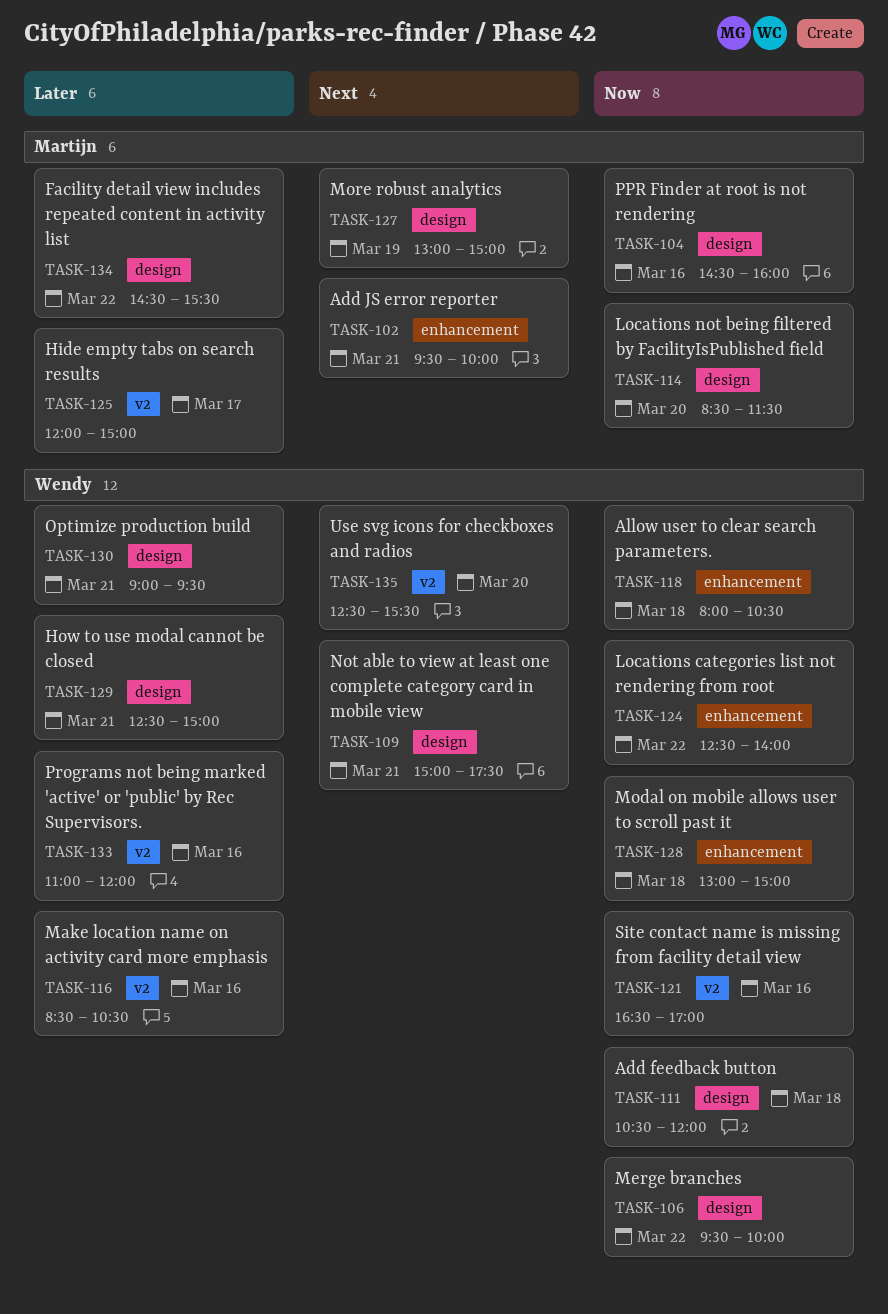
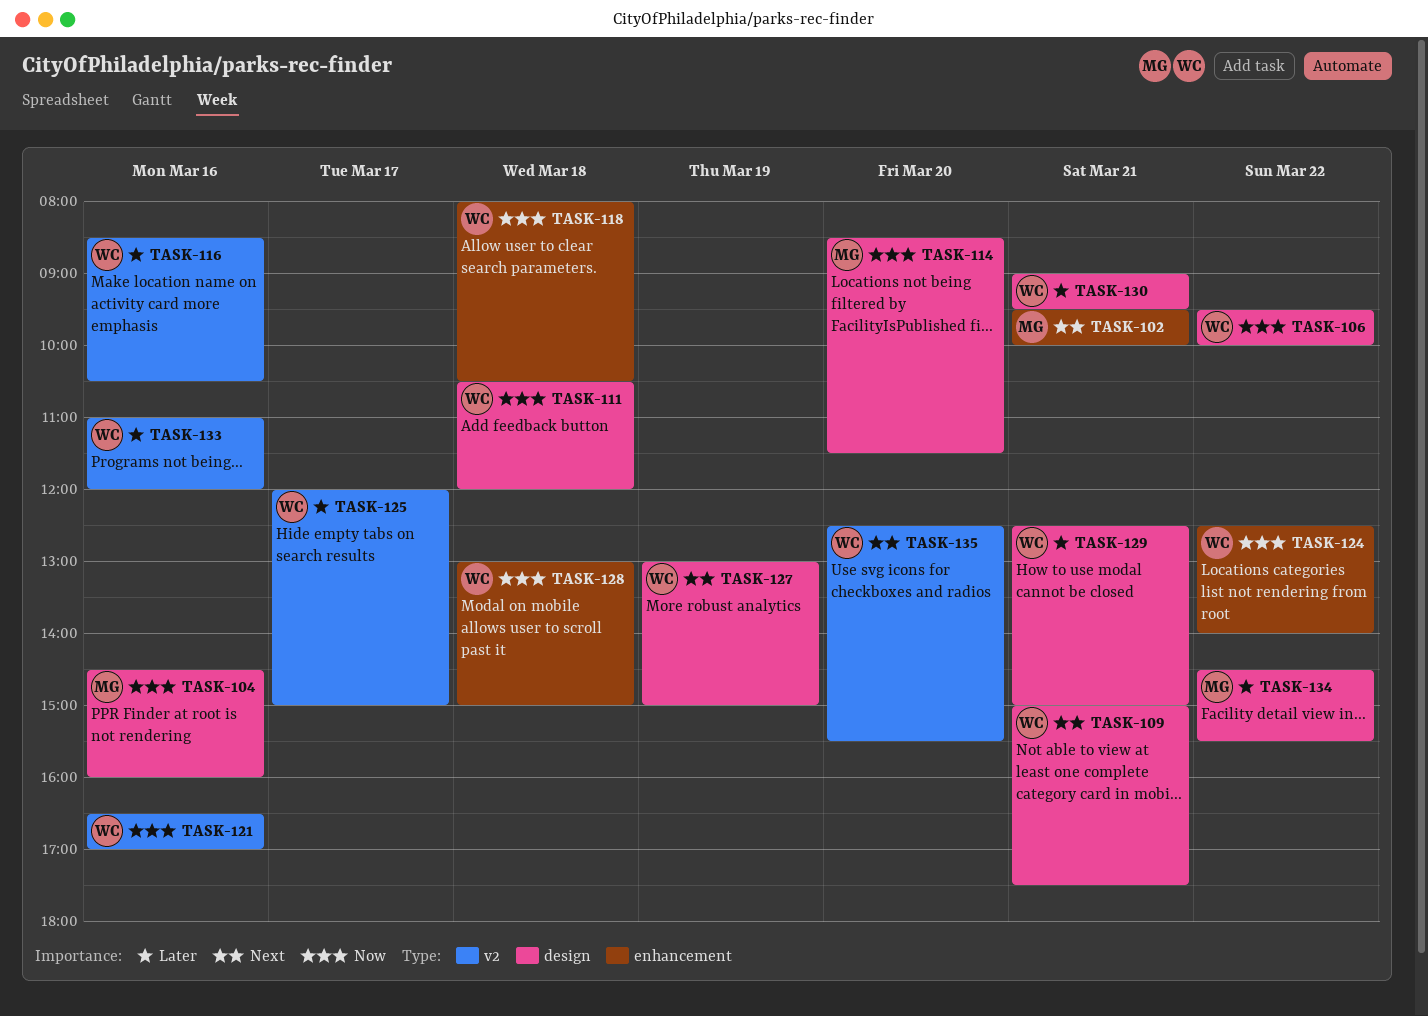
TASK-125, owner: Martijn -> Wendy
TASK-127, owner: Martijn -> Wendy

